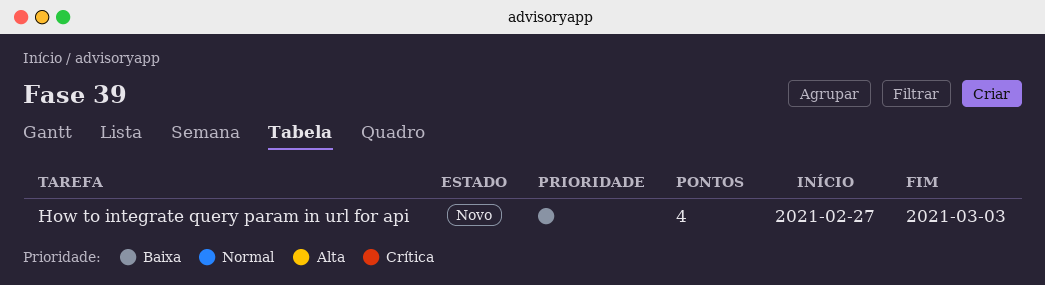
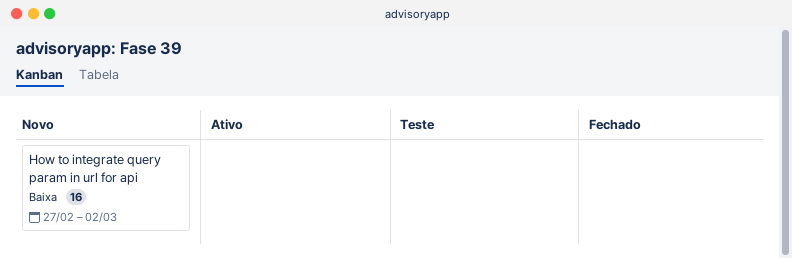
How to integrate query param in url for api, estimate: 4 -> 16
How to integrate query param in url for api, due: Mar 3 -> Mar 2

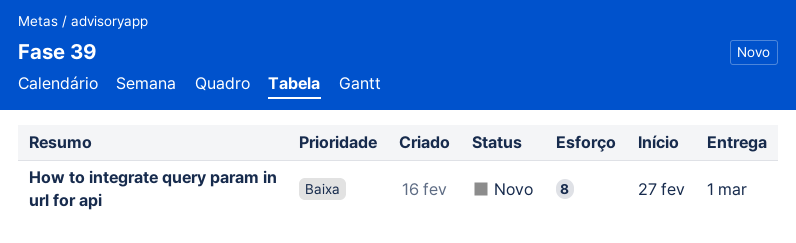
How to integrate query param in url for api, estimate: 16 -> 8
How to integrate query param in url for api, due: Mar 2 -> Mar 1

